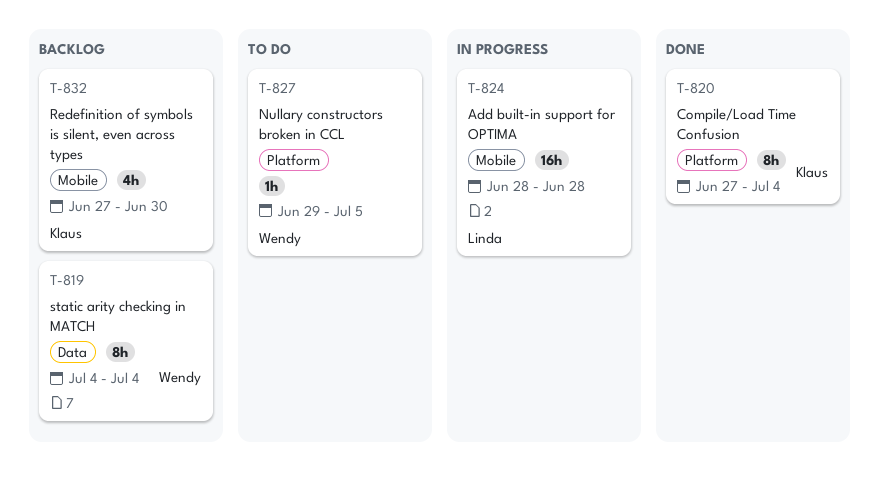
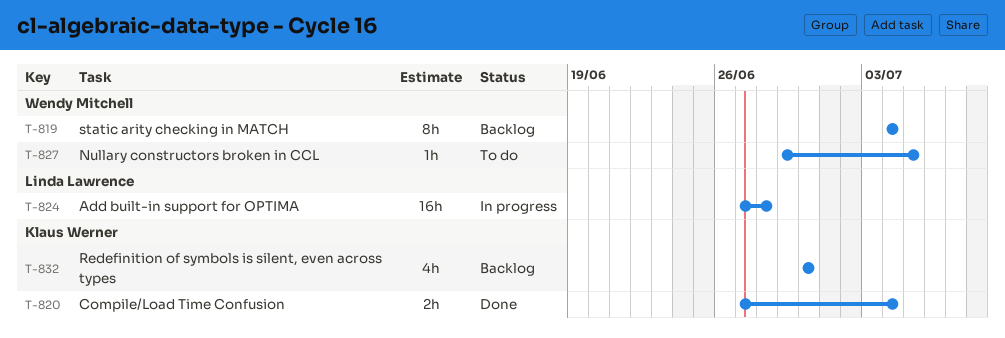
T-820, estimate: 8h -> 2h
T-824, start: Jun 28 -> Jun 27
T-832, start: Jun 27 -> Jun 30

